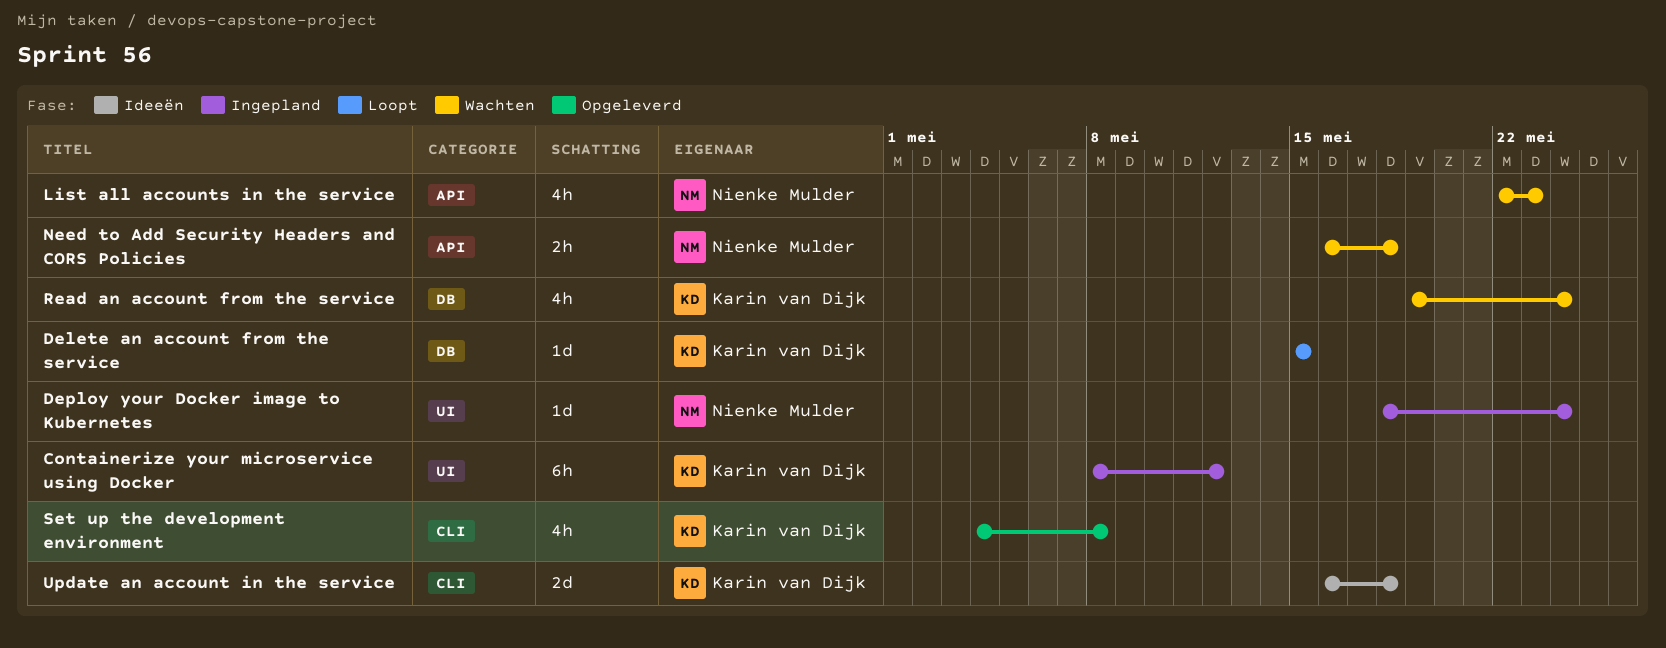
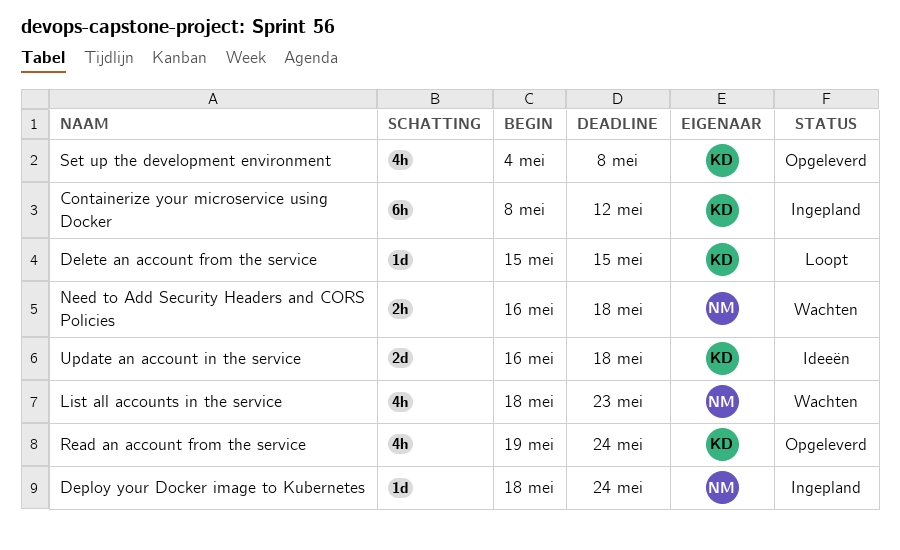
List all accounts in the service, start: May 22 -> May 18
Read an account from the service, status: Wachten -> Opgeleverd

